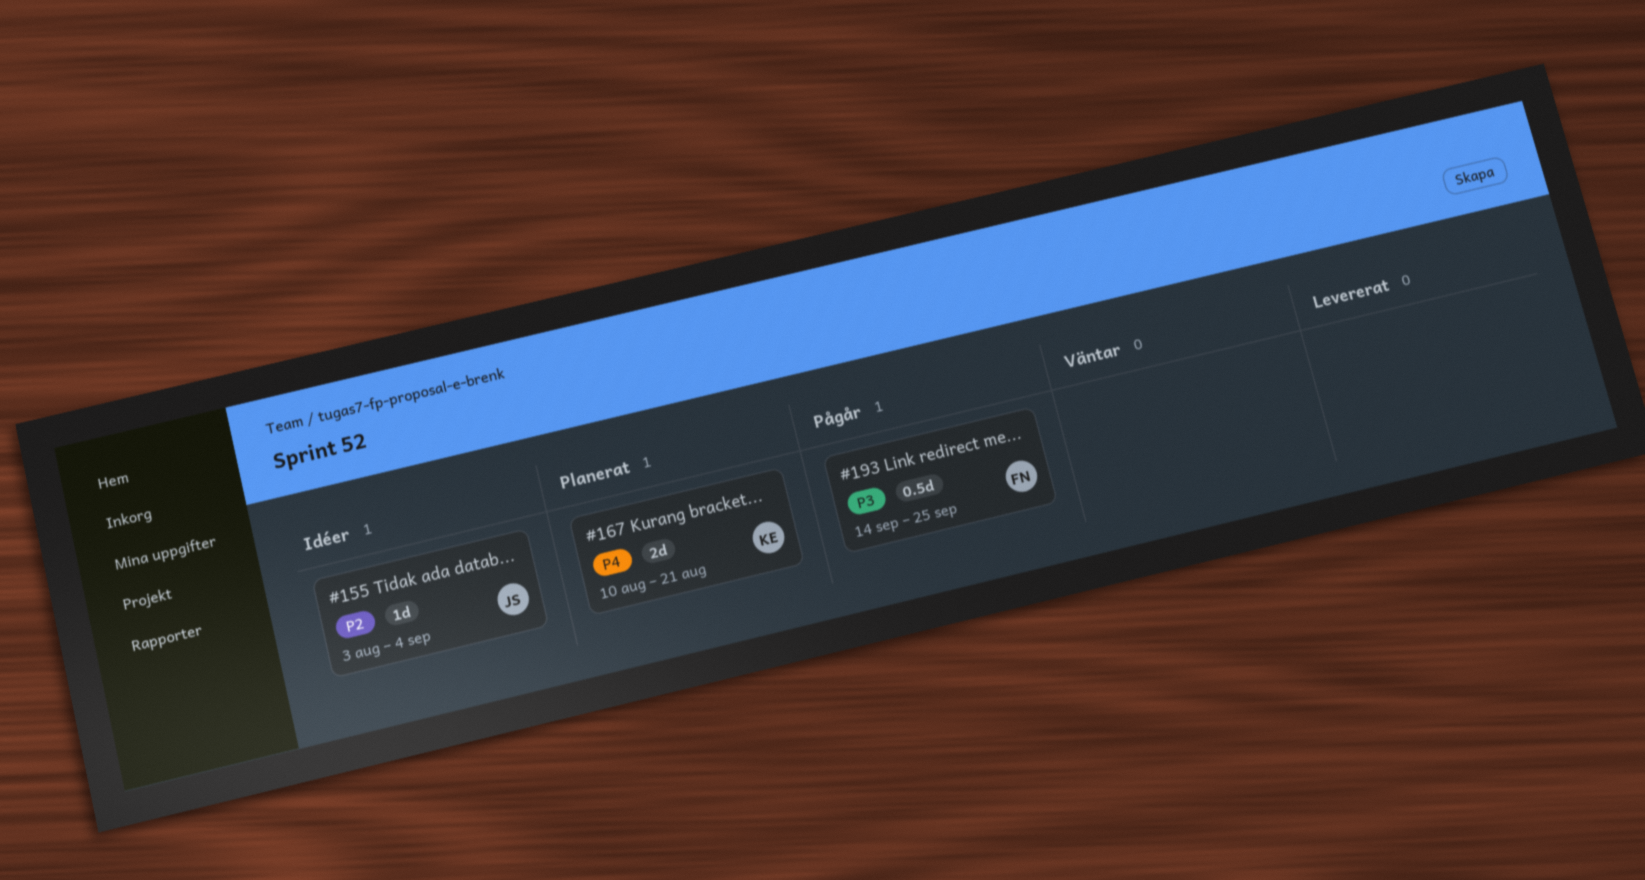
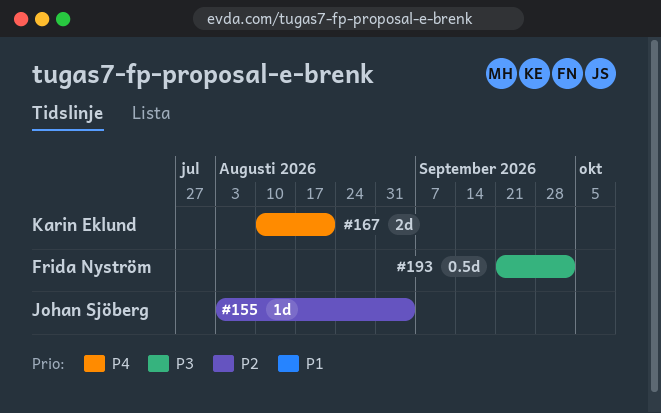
#193, start: Sep 14 -> Sep 21
#193, due: Sep 25 -> Oct 2

